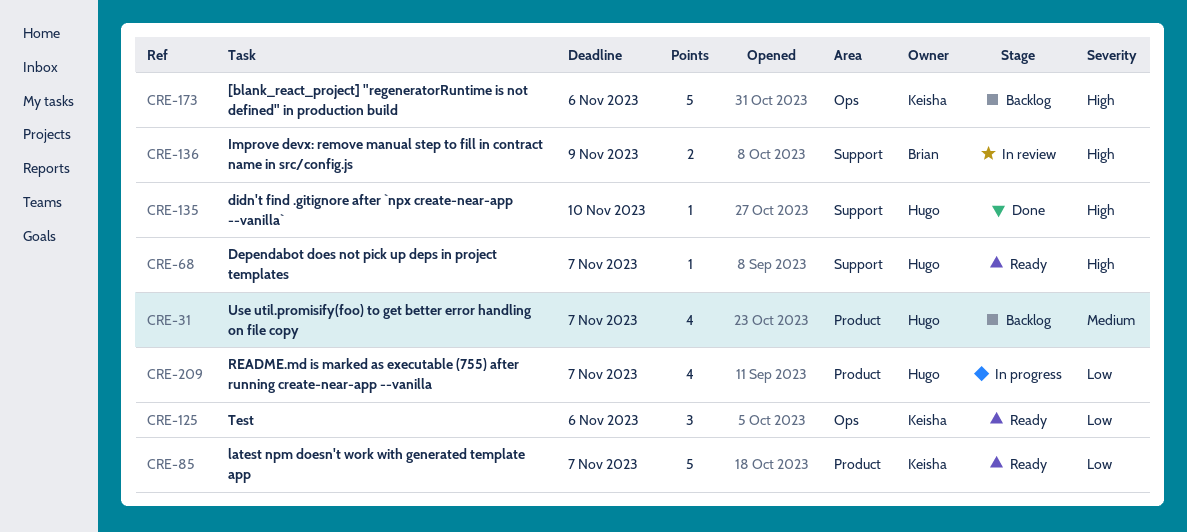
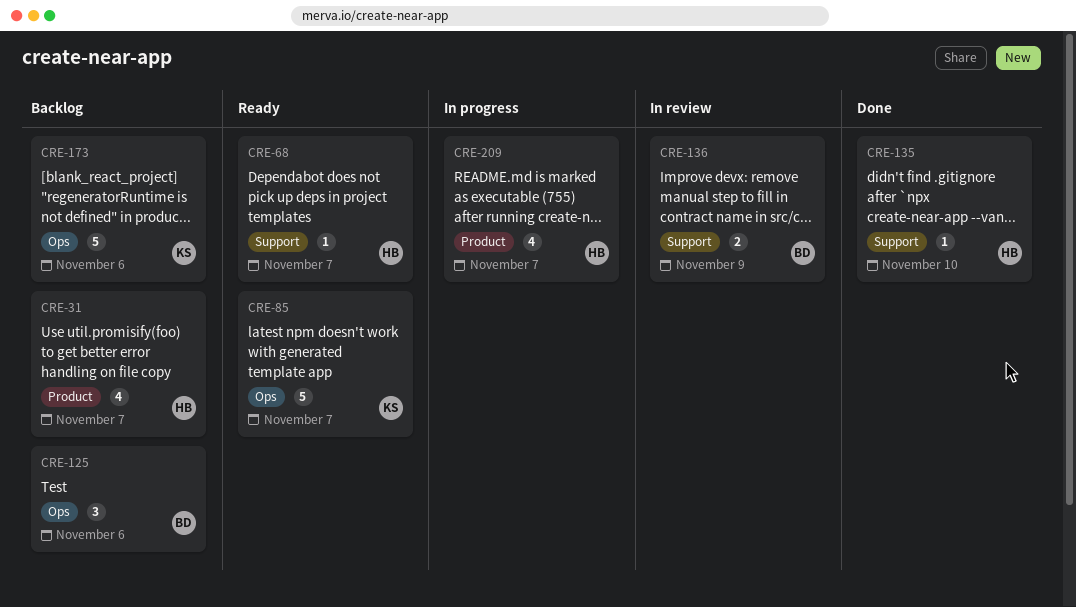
CRE-85, label: Product -> Ops
CRE-125, status: Ready -> Backlog
CRE-125, owner: Keisha -> Brian

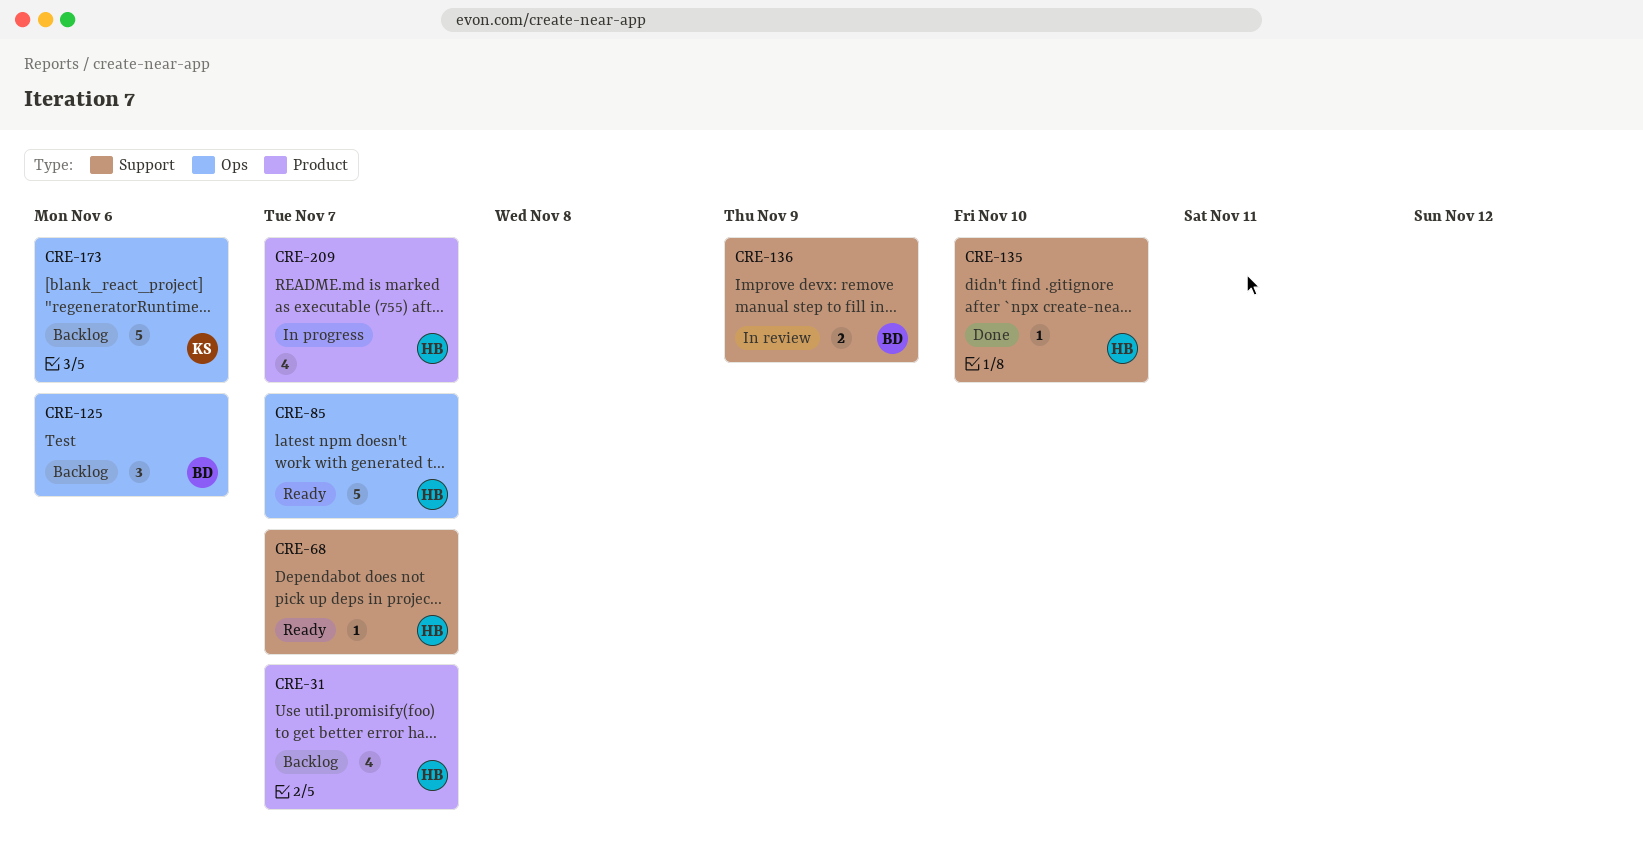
CRE-85, owner: KS -> HB

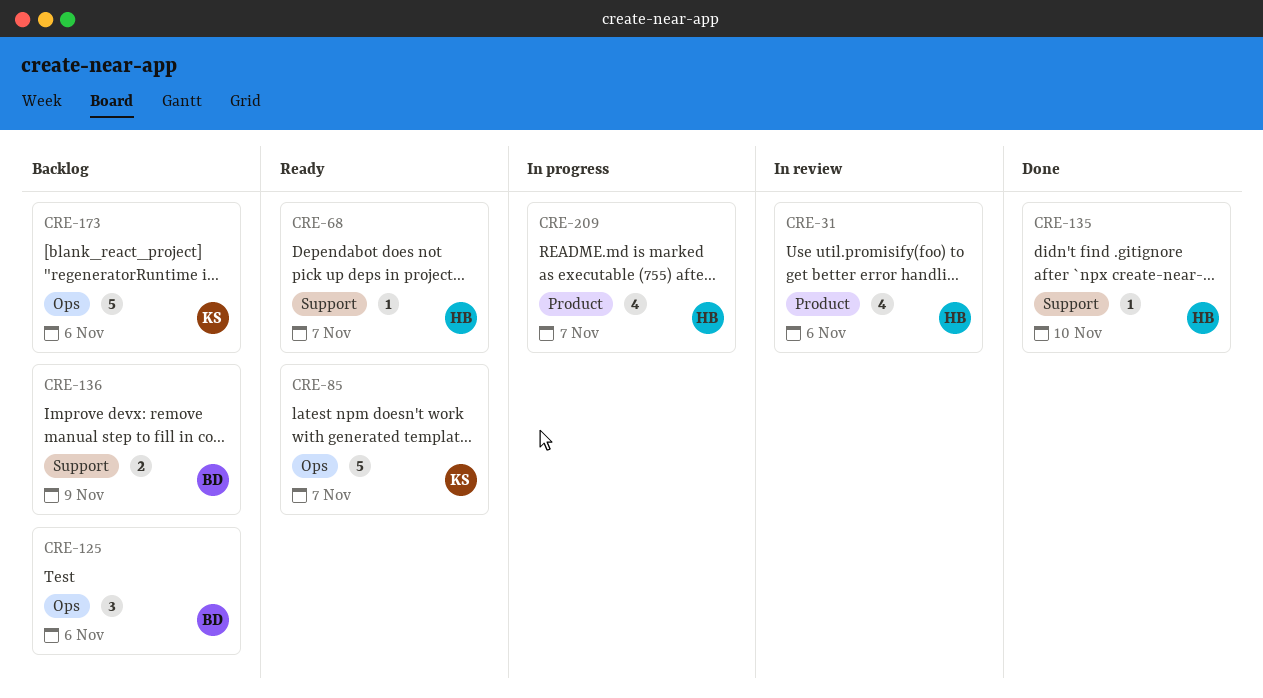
CRE-31, status: Backlog -> In review
CRE-31, due: Nov 7 -> Nov 6
CRE-85, owner: HB -> KS
CRE-136, status: In review -> Backlog

